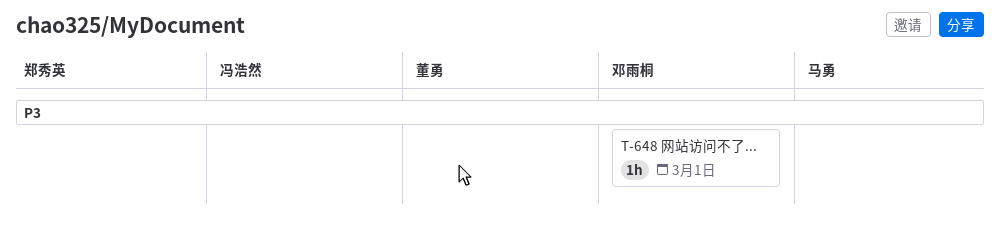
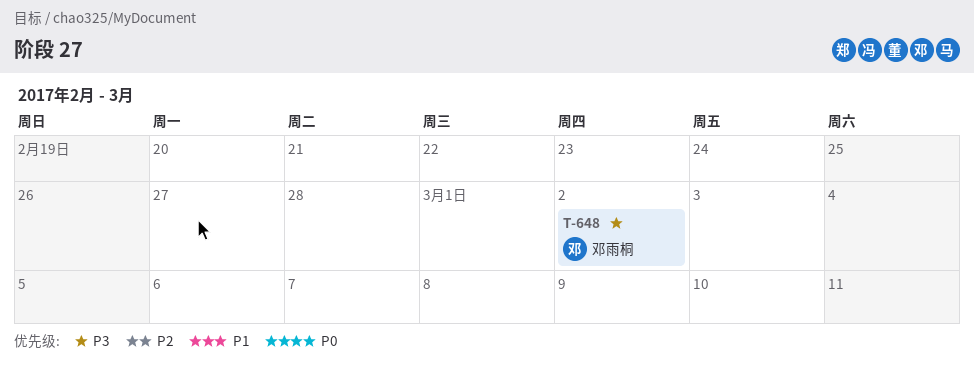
T-648, due: Mar 1 -> Mar 2

